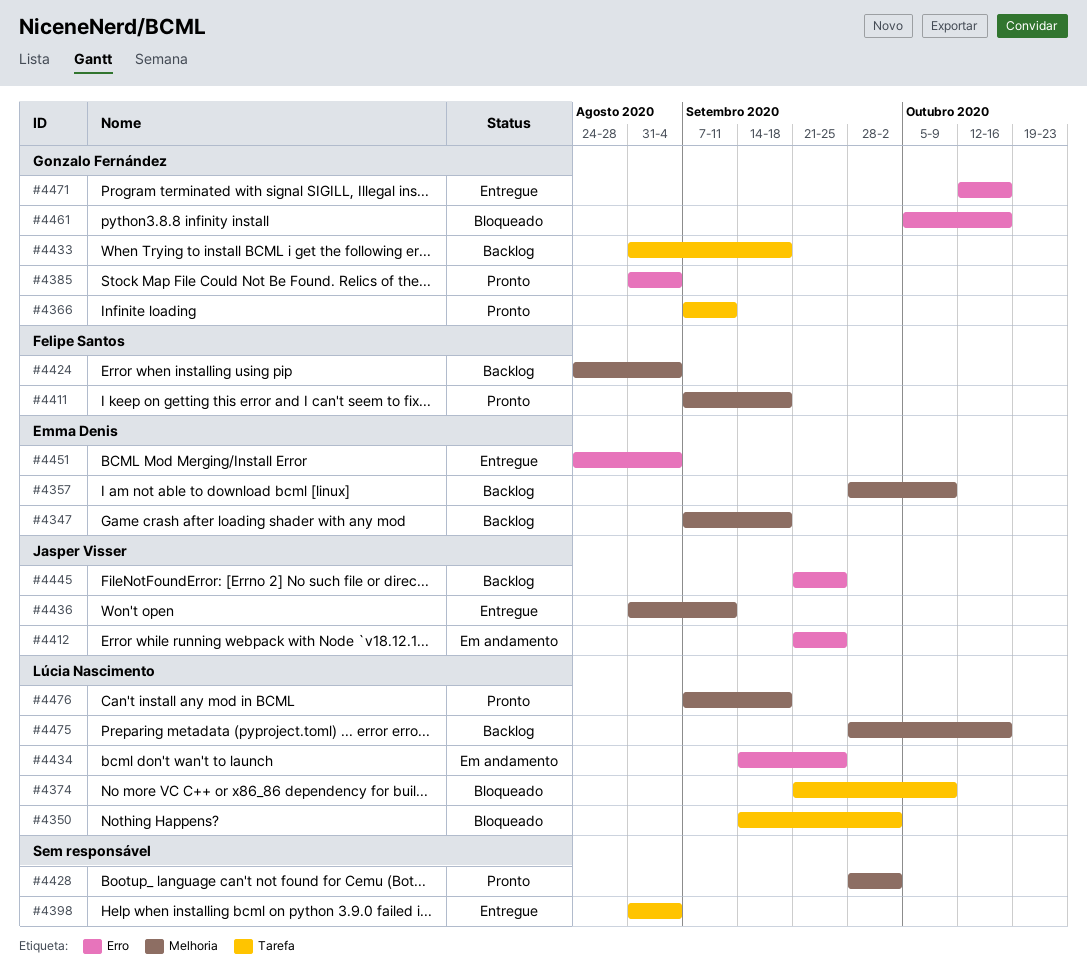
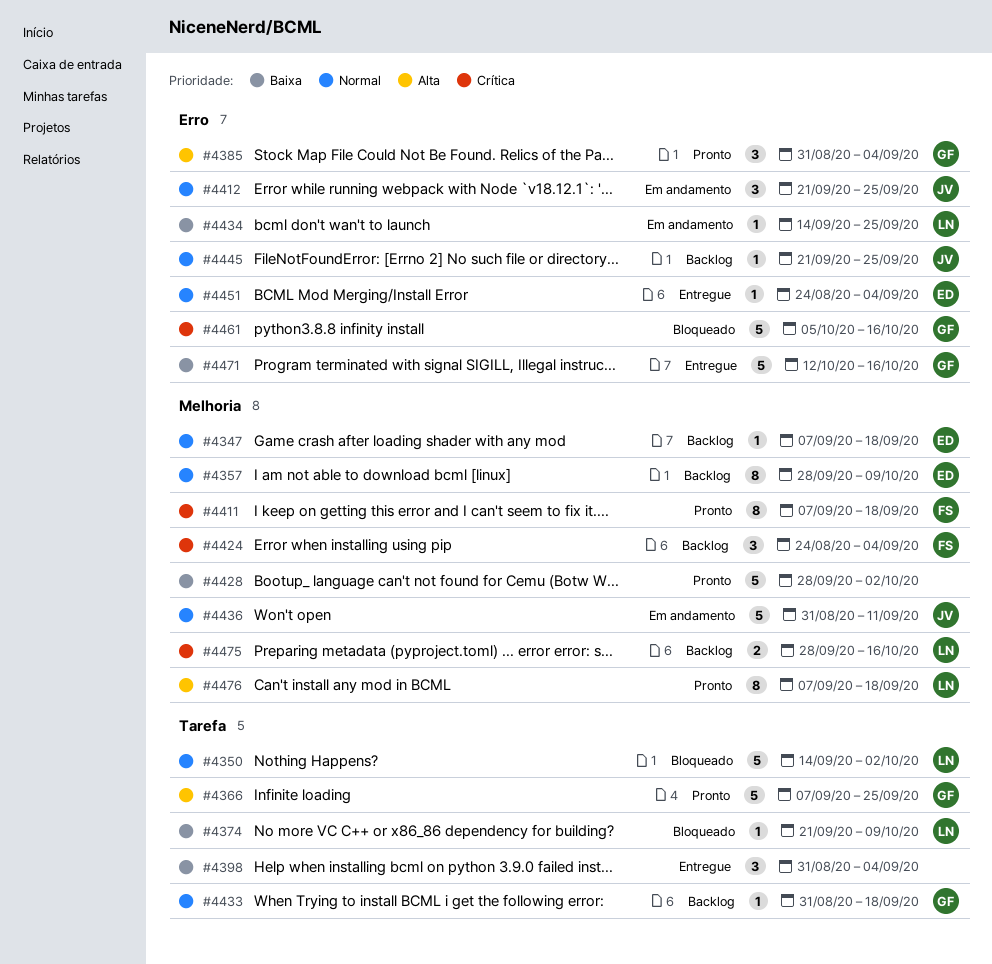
#4366, due: Sep 11 -> Sep 25
#4436, status: Entregue -> Em andamento

